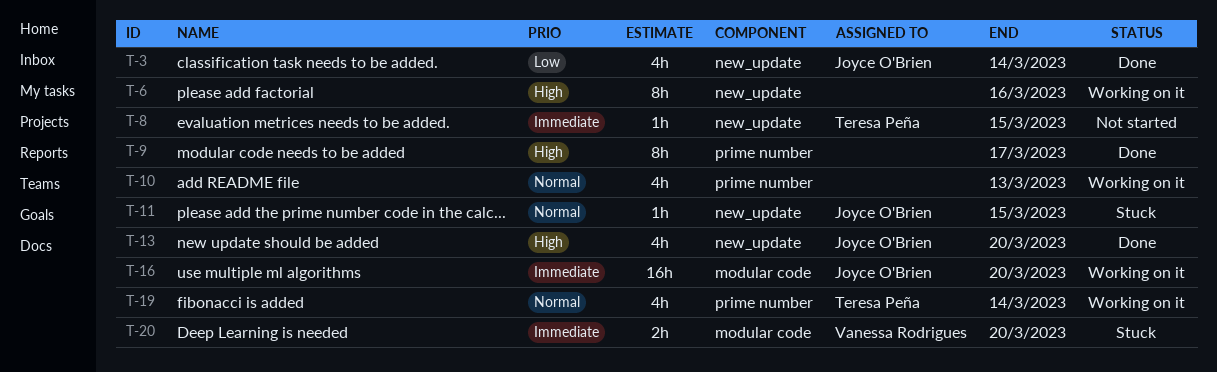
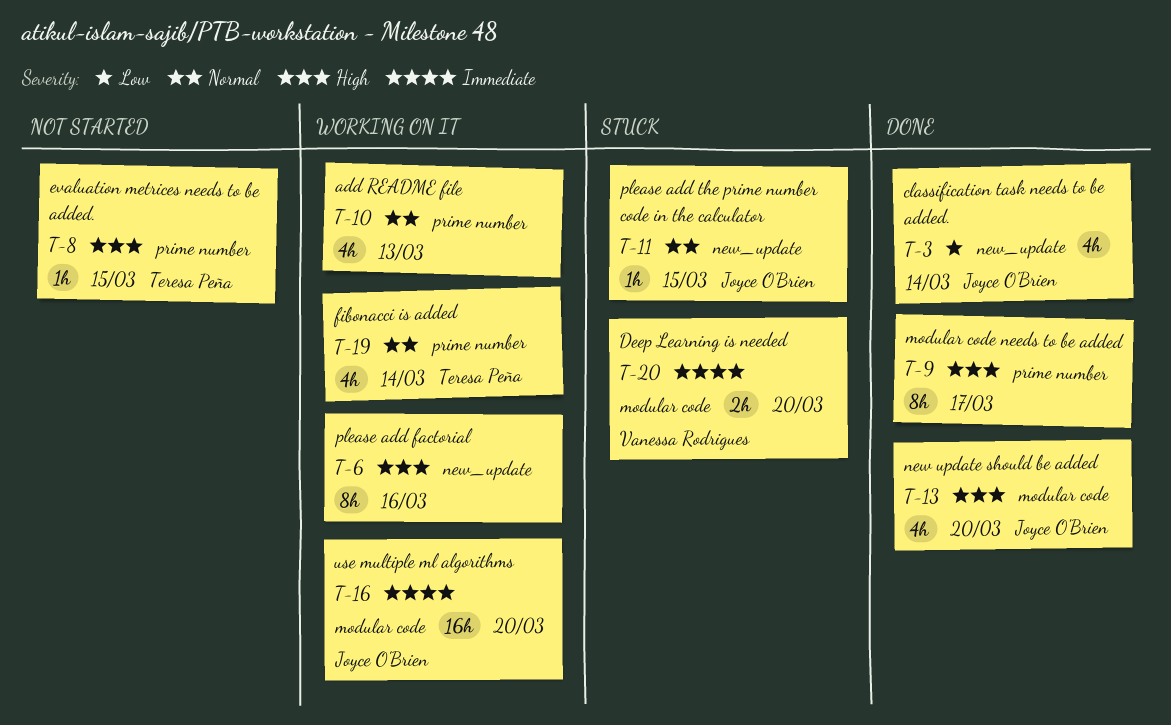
T-8, priority: Immediate -> High
T-8, label: new_update -> prime number
T-13, label: new_update -> modular code

